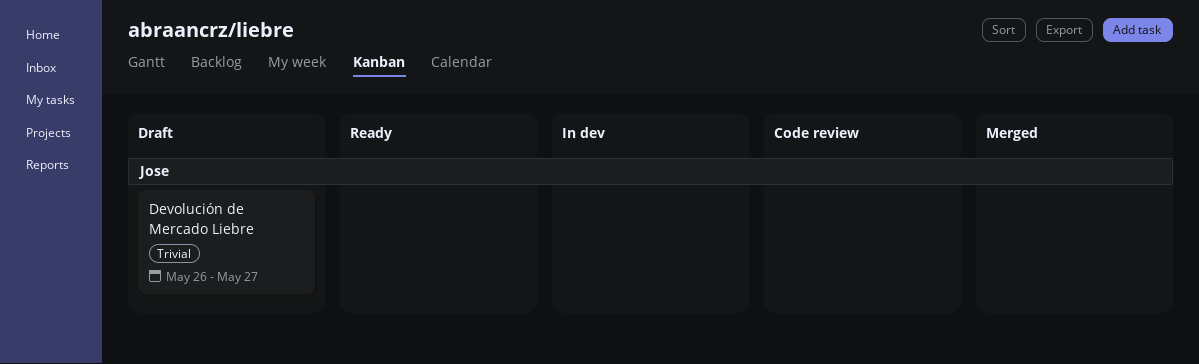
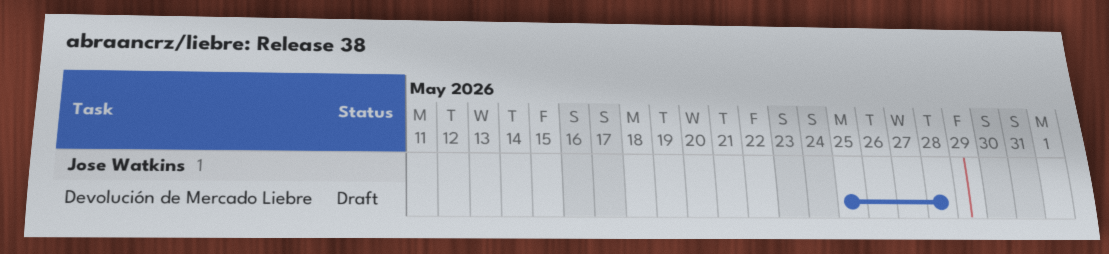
Devolución de Mercado Liebre, start: May 26 -> May 25
Devolución de Mercado Liebre, due: May 27 -> May 28

